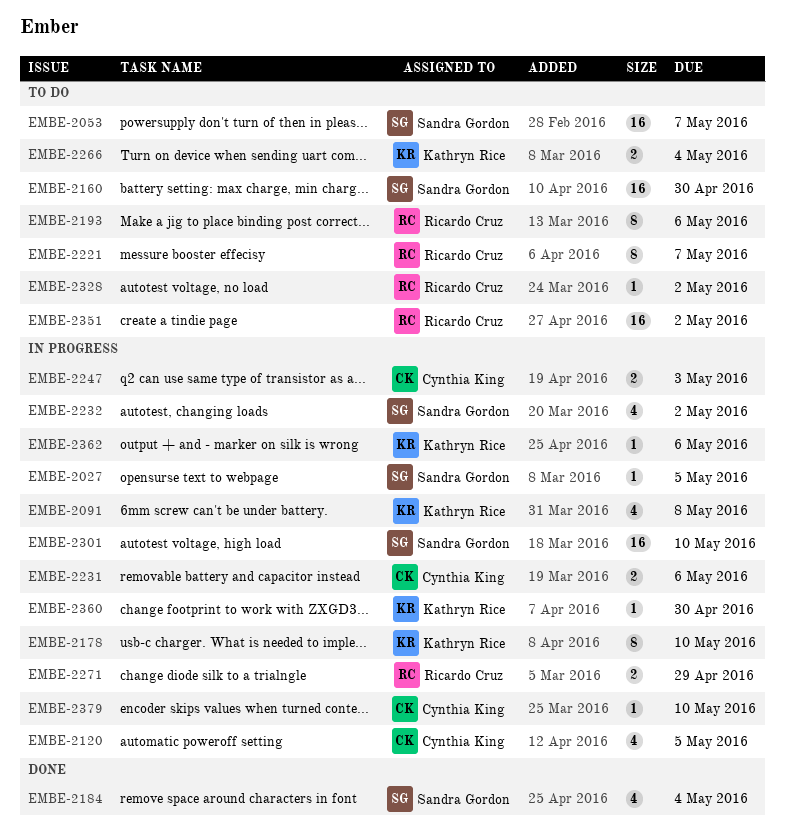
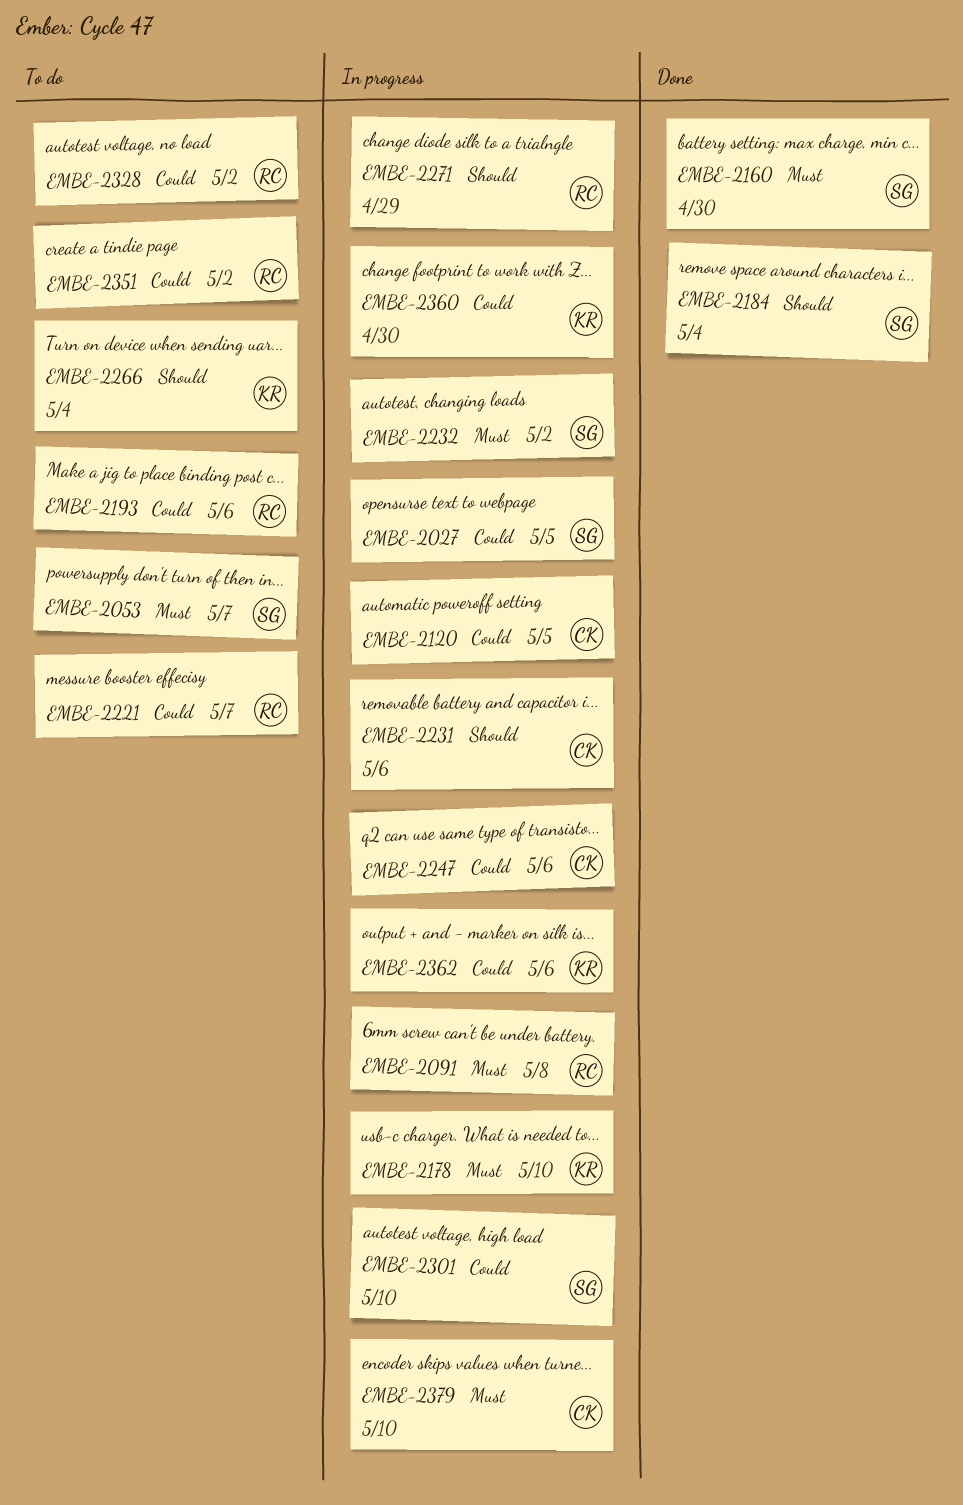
EMBE-2091, owner: Kathryn Rice -> Ricardo Cruz
EMBE-2160, status: To do -> Done
EMBE-2247, due: May 3 -> May 6

